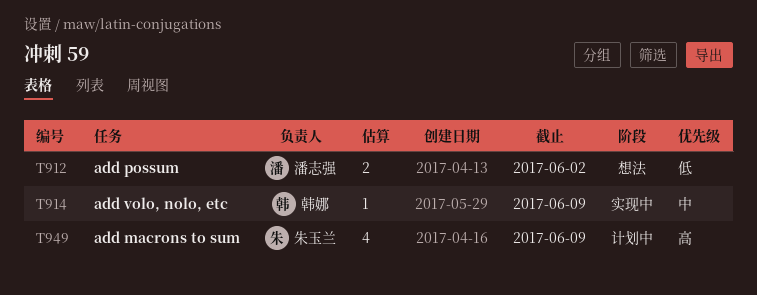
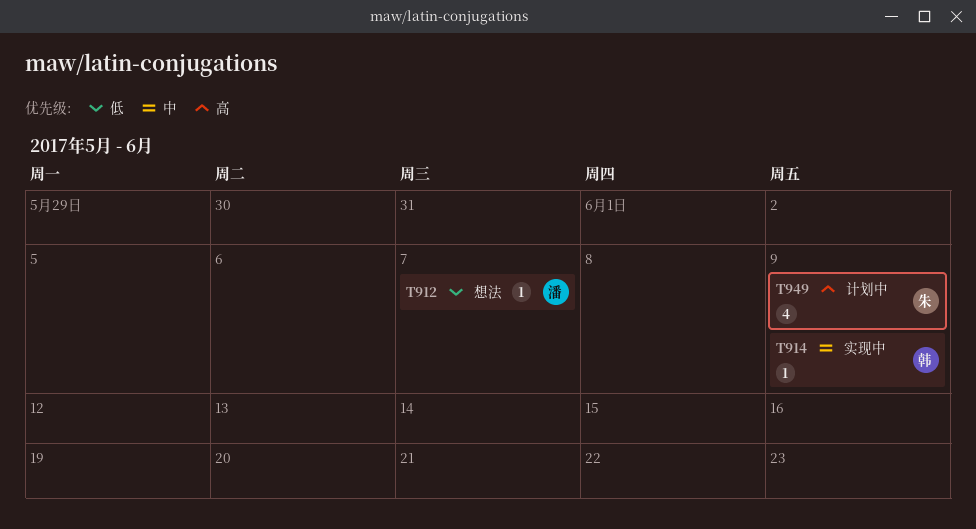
T912, estimate: 2 -> 1
T912, due: Jun 2 -> Jun 7

